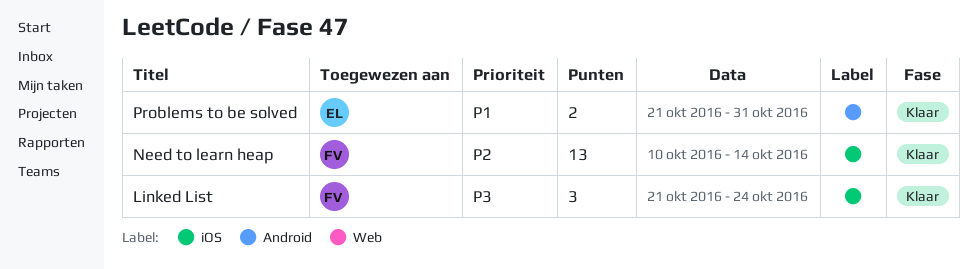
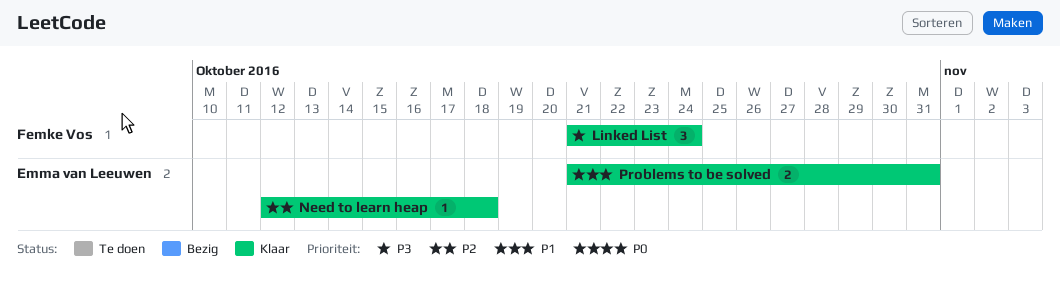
Need to learn heap, owner: Femke Vos -> Emma van Leeuwen
Need to learn heap, estimate: 13 -> 1
Need to learn heap, start: Oct 10 -> Oct 12
Need to learn heap, due: Oct 14 -> Oct 18

